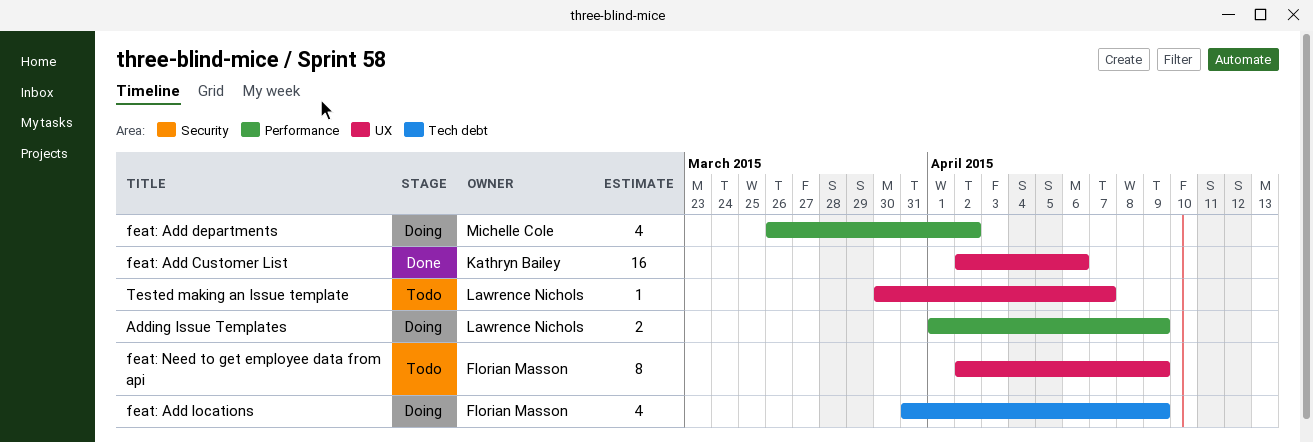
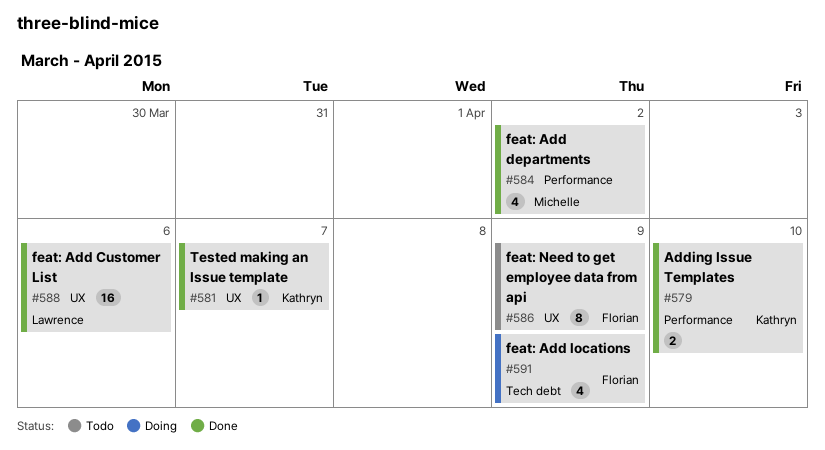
Adding Issue Templates, status: Doing -> Done
Adding Issue Templates, owner: Lawrence Nichols -> Kathryn Bailey
Adding Issue Templates, due: Apr 9 -> Apr 10
feat: Add Customer List, owner: Kathryn Bailey -> Lawrence Nichols
feat: Add departments, status: Doing -> Done
Tested making an Issue template, status: Todo -> Done
Tested making an Issue template, owner: Lawrence Nichols -> Kathryn Bailey

